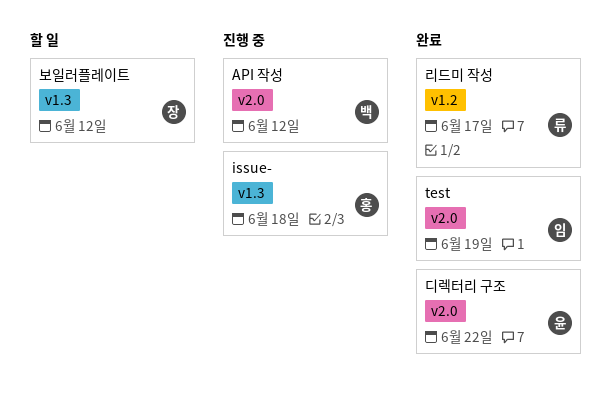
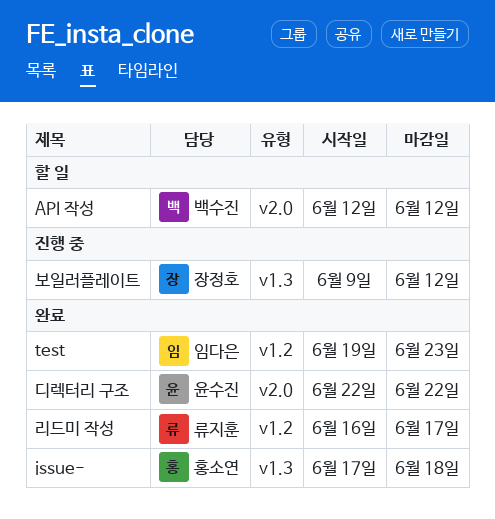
API 작성, status: 진행 중 -> 할 일
issue-, status: 진행 중 -> 완료
test, label: v2.0 -> v1.2
test, due: Jun 19 -> Jun 23
보일러플레이트, status: 할 일 -> 진행 중

